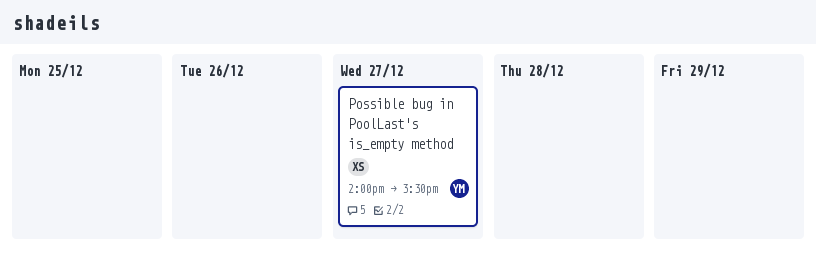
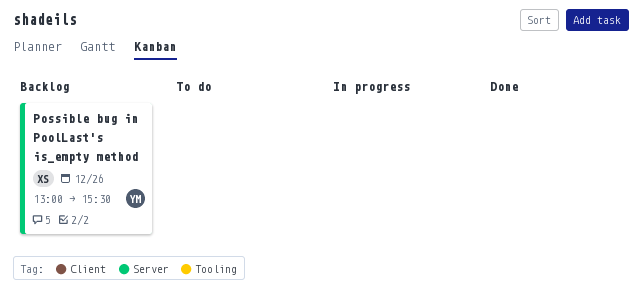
Possible bug in PoolLast's is_empty method, day: Dec 27 -> Dec 26
Possible bug in PoolLast's is_empty method, begins: 14:00 -> 13:00

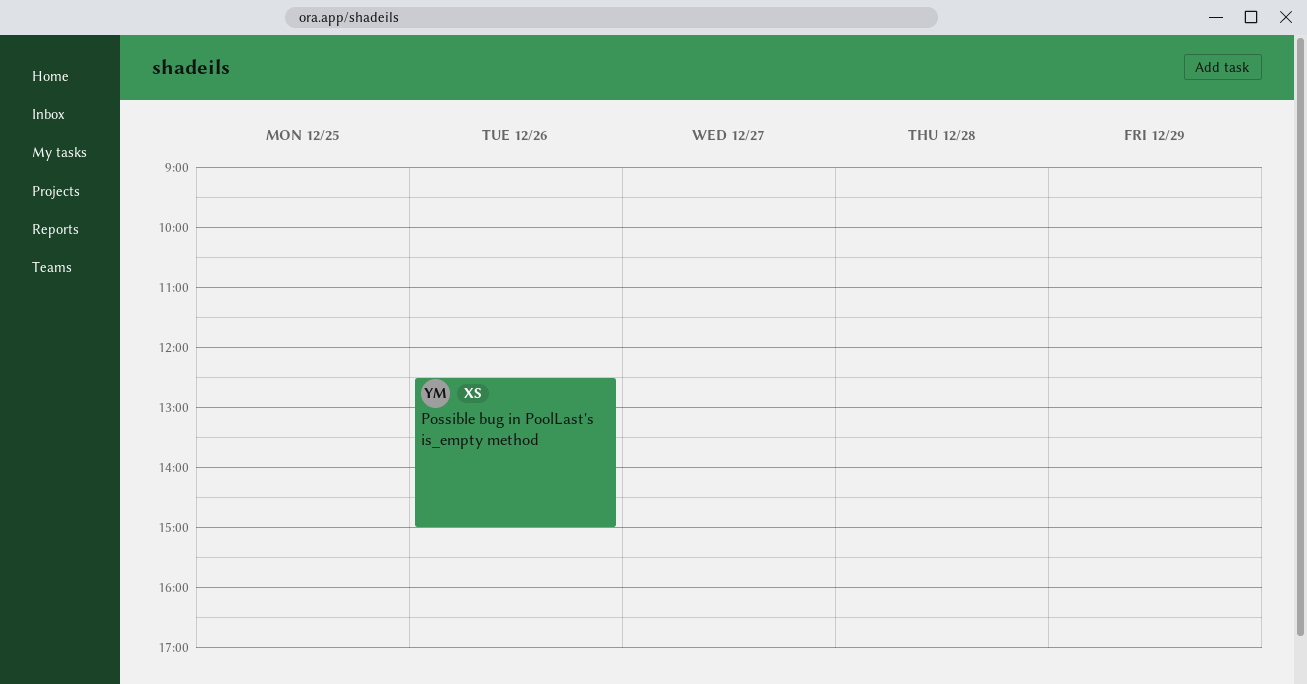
Possible bug in PoolLast's is_empty method, begins: 13:00 -> 12:30
Possible bug in PoolLast's is_empty method, ends: 15:30 -> 15:00

